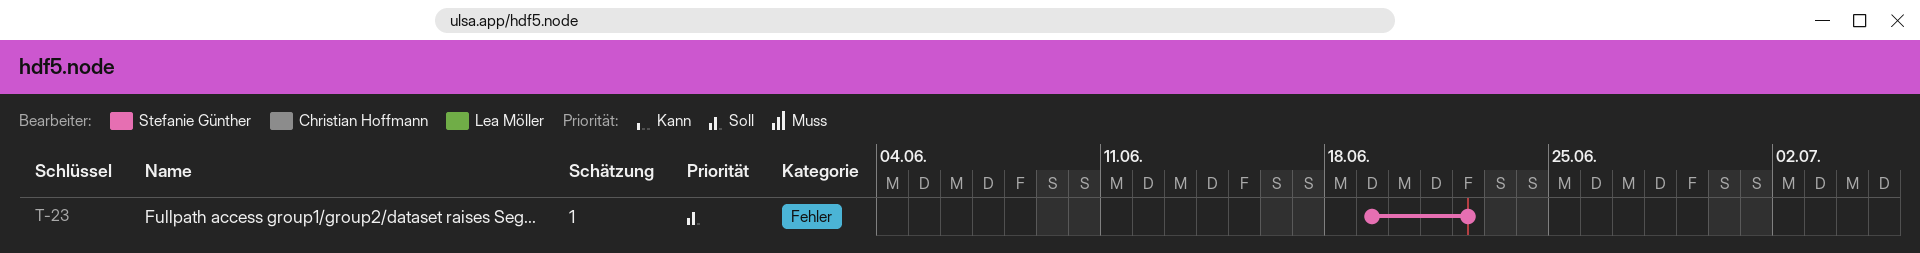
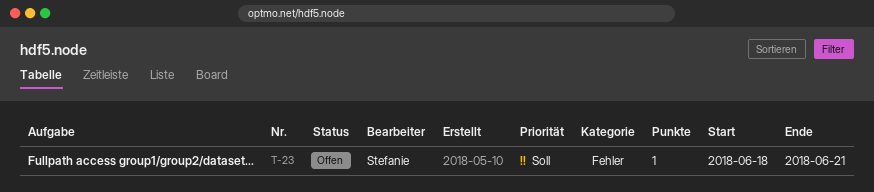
T-23, start: Jun 19 -> Jun 18
T-23, due: Jun 22 -> Jun 21

